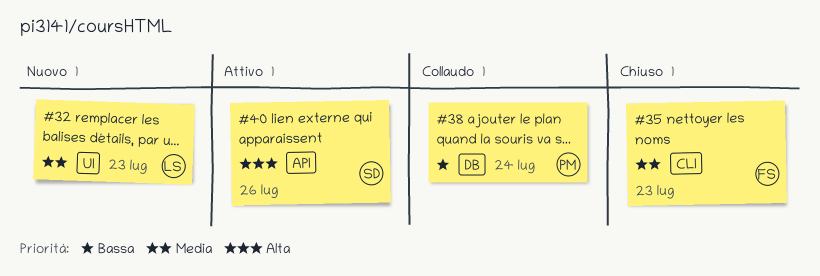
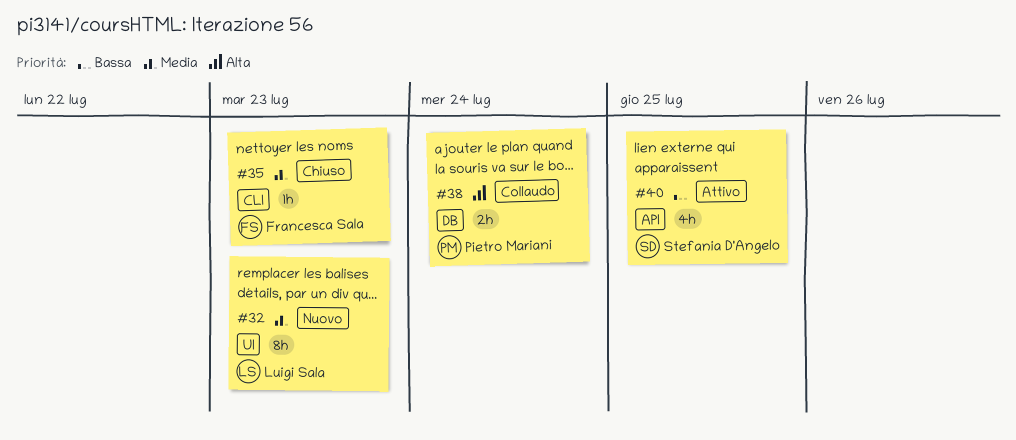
#38, priority: Bassa -> Alta
#40, priority: Alta -> Bassa
#40, due: Jul 26 -> Jul 25

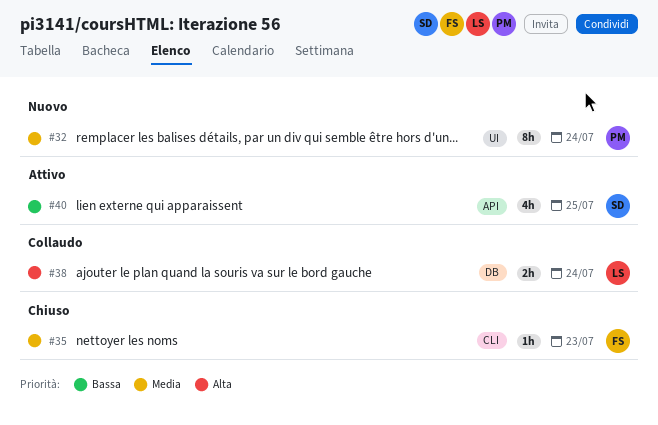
#32, owner: Luigi Sala -> Pietro Mariani
#32, due: Jul 23 -> Jul 24
#38, owner: Pietro Mariani -> Luigi Sala

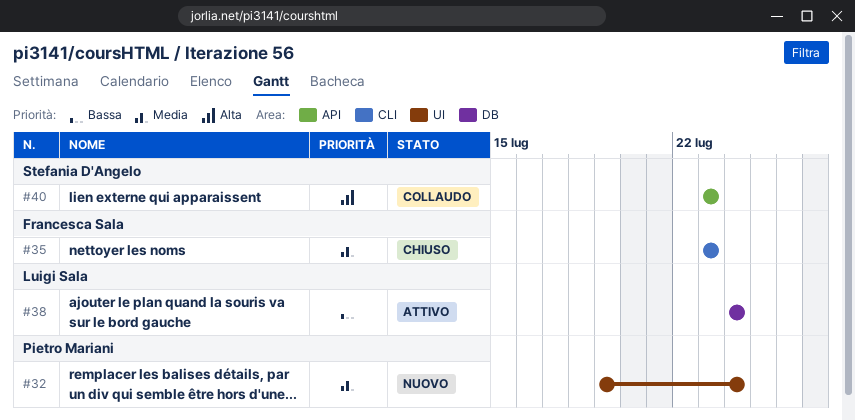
#38, status: Collaudo -> Attivo
#38, priority: Alta -> Bassa
#40, status: Attivo -> Collaudo
#40, priority: Bassa -> Alta
#40, due: Jul 25 -> Jul 23

